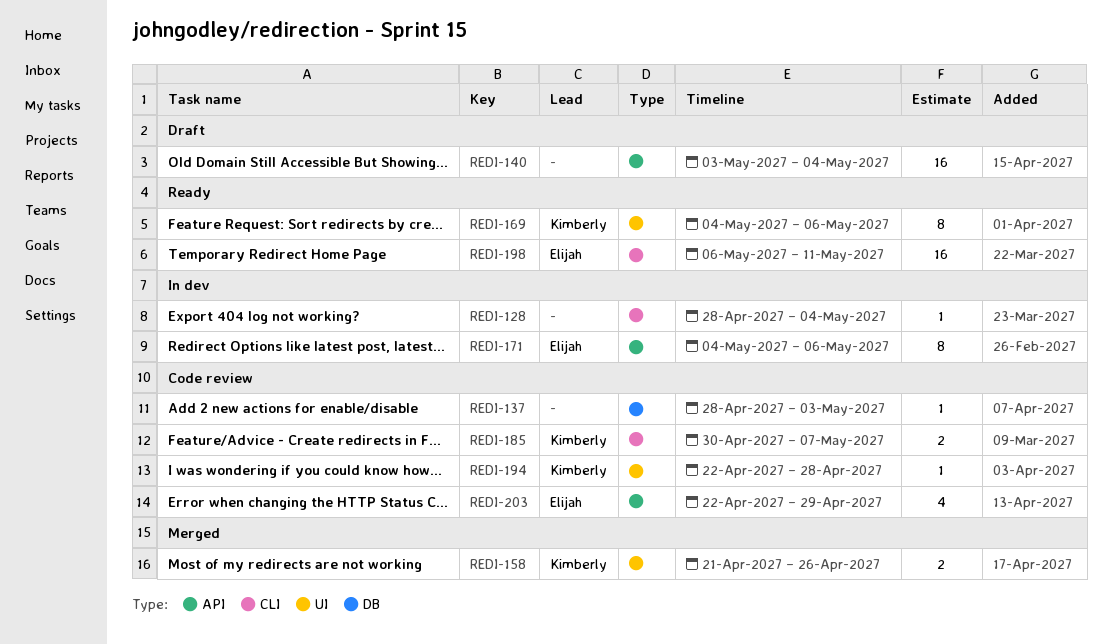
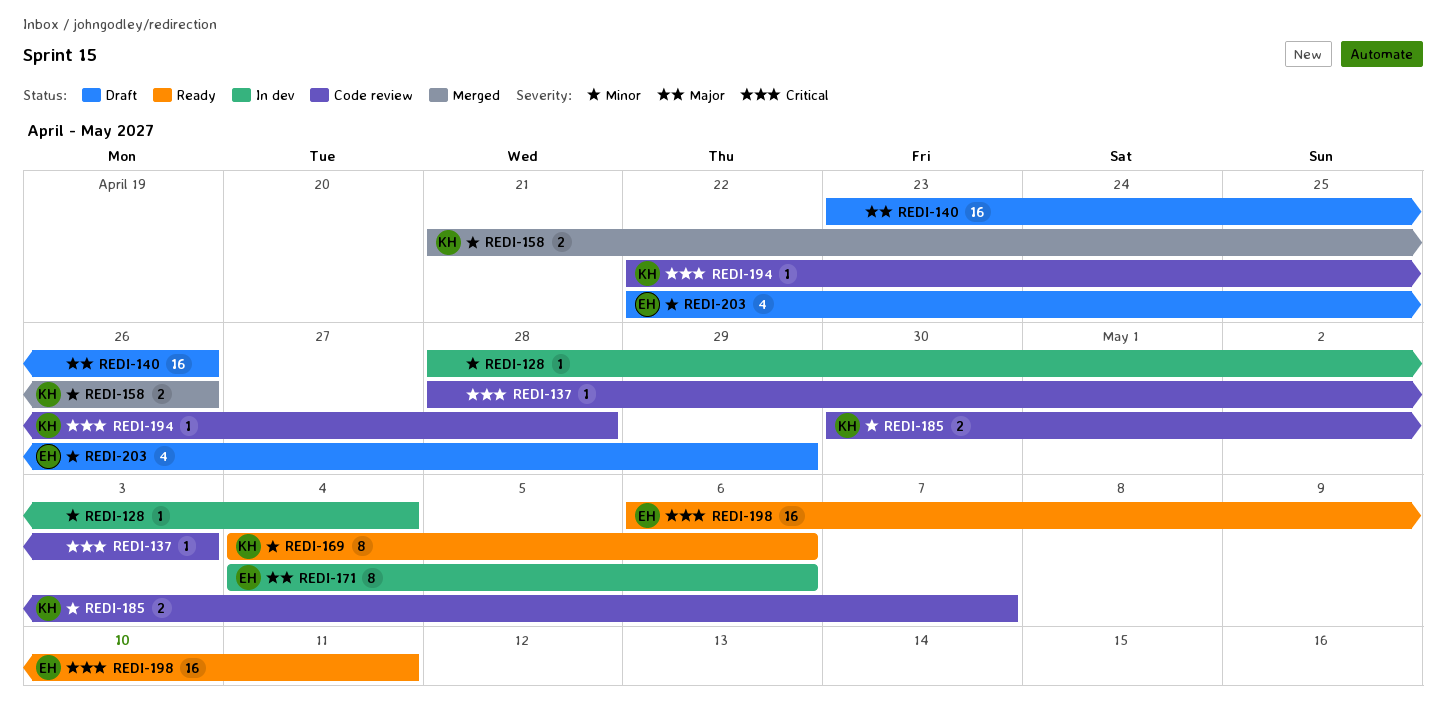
REDI-140, start: May 3 -> Apr 23
REDI-140, due: May 4 -> Apr 26
REDI-203, status: Code review -> Draft

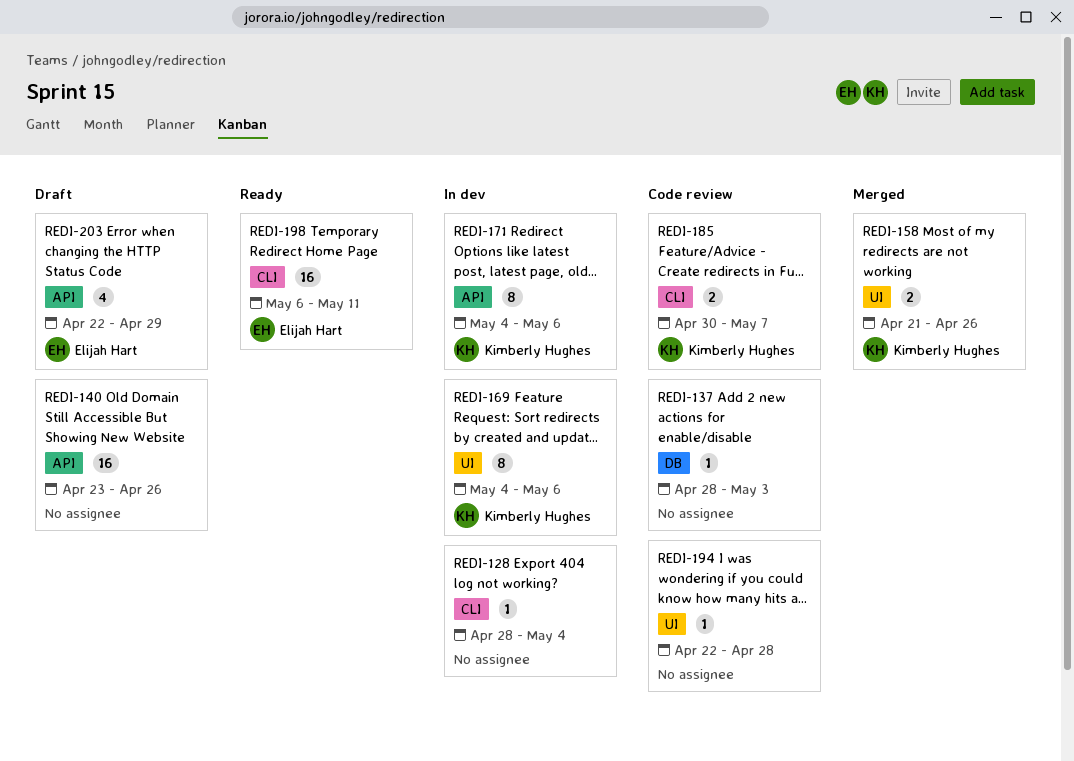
REDI-169, status: Ready -> In dev
REDI-171, owner: Elijah Hart -> Kimberly Hughes
REDI-194, owner: Kimberly Hughes -> none

